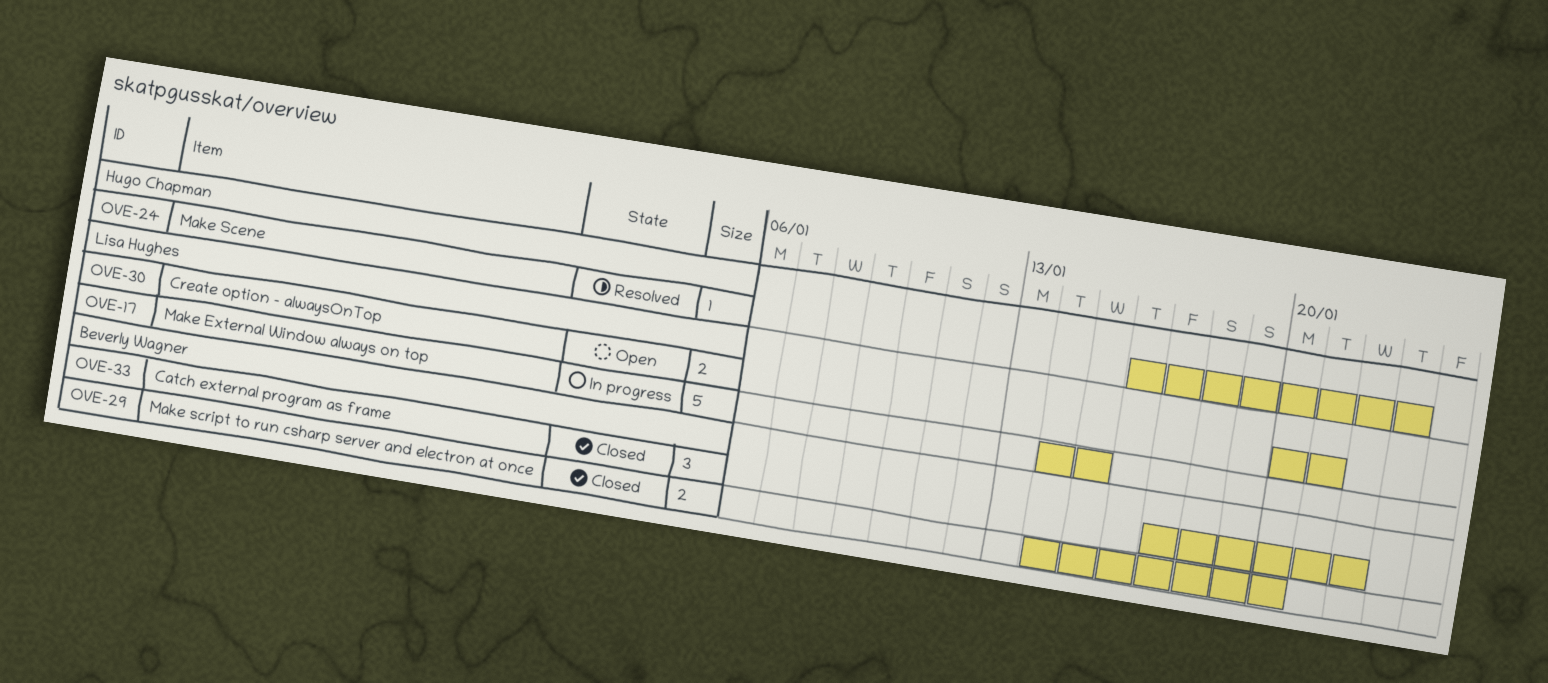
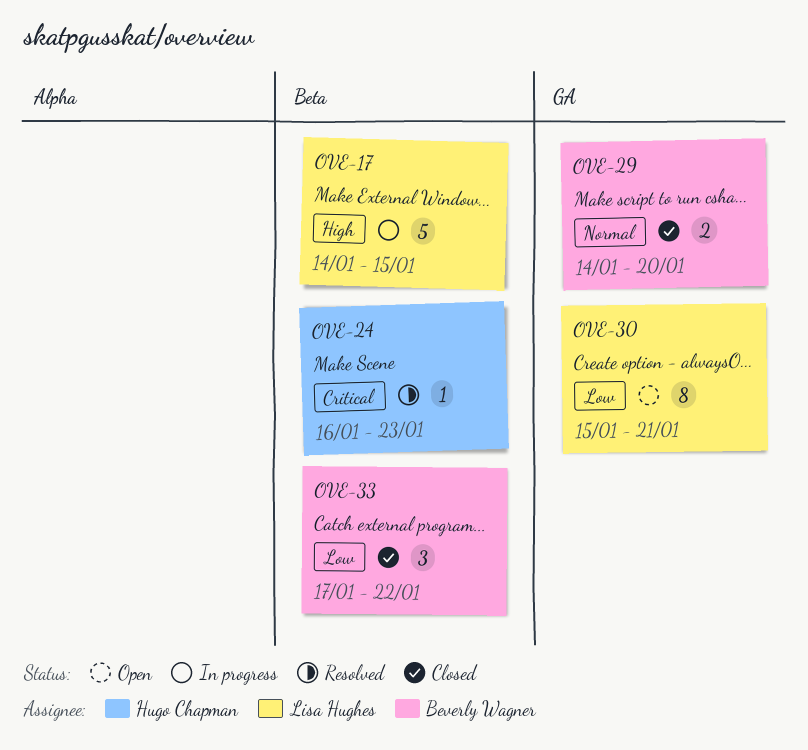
OVE-30, estimate: 2 -> 8
OVE-30, start: Jan 20 -> Jan 15

